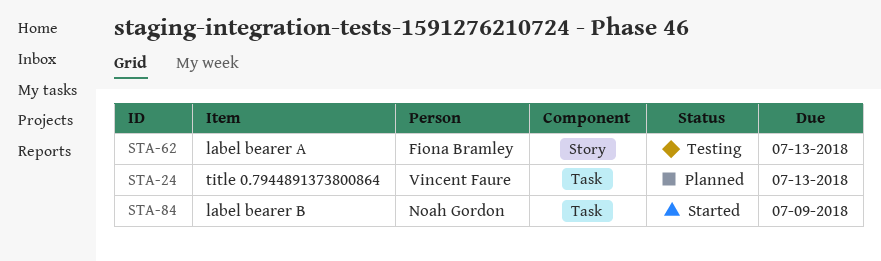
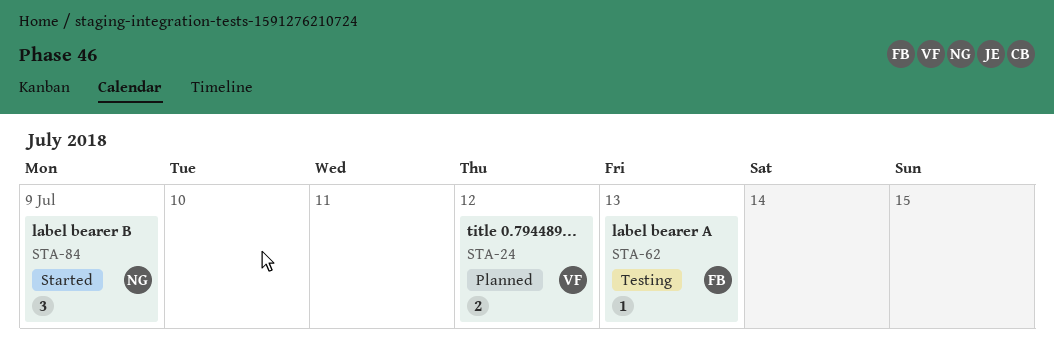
STA-24, due: Jul 13 -> Jul 12

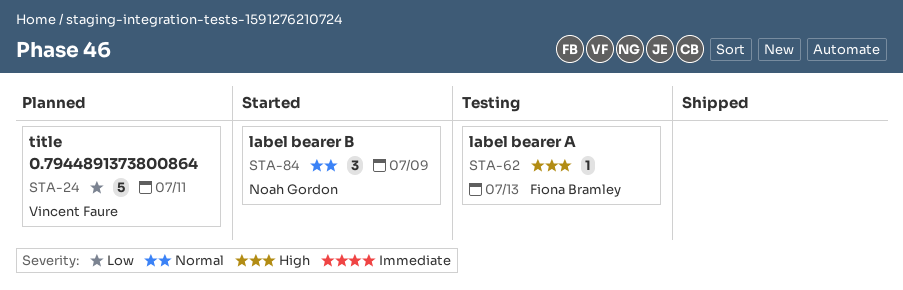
STA-24, estimate: 2 -> 5
STA-24, due: Jul 12 -> Jul 11

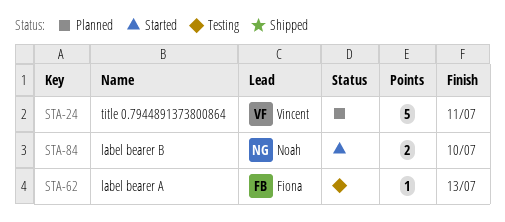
STA-84, estimate: 3 -> 2
STA-84, due: Jul 9 -> Jul 10

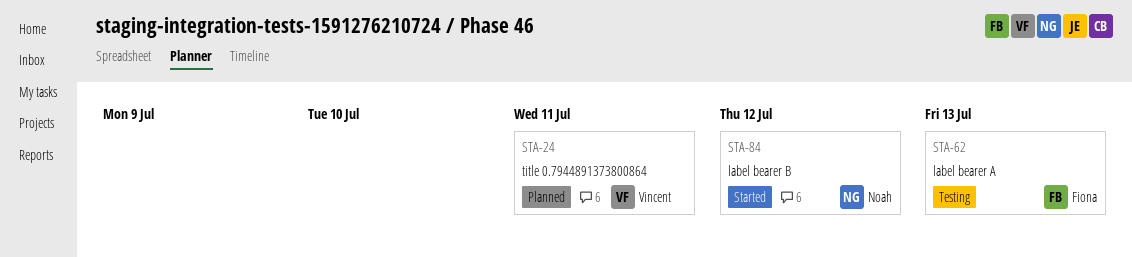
STA-84, due: Jul 10 -> Jul 12

